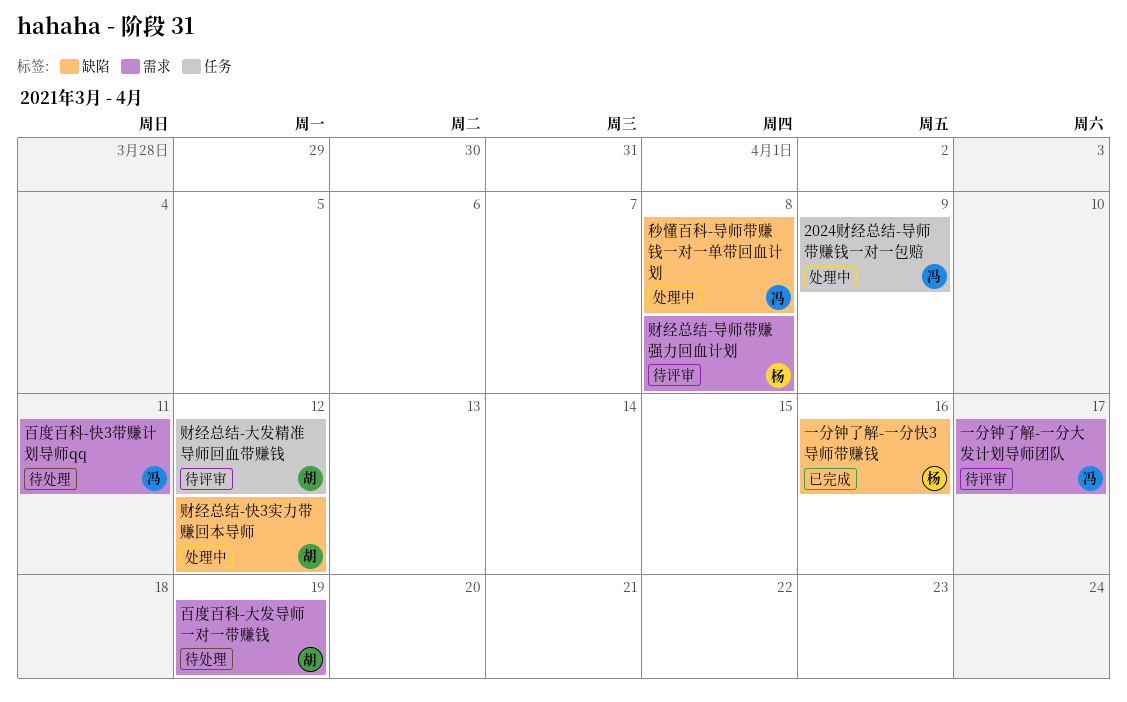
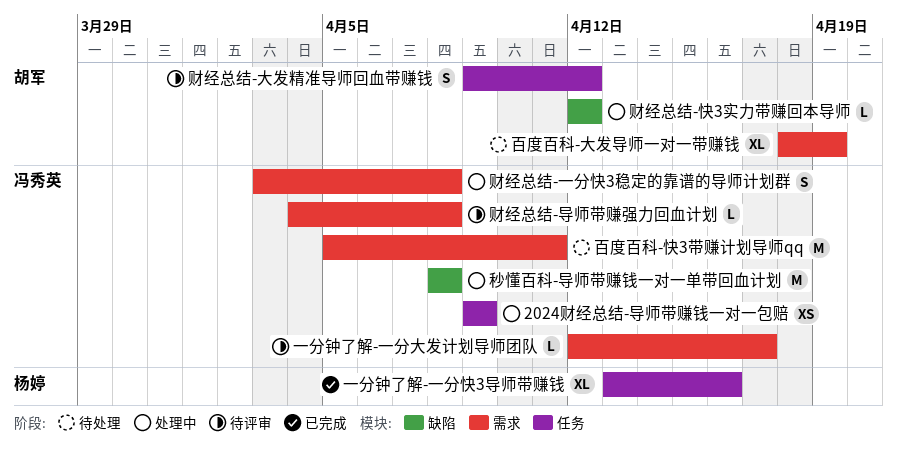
一分钟了解-一分快3导师带赚钱, label: 缺陷 -> 任务
财经总结-一分快3稳定的靠谱的导师计划群: none -> present
财经总结-导师带赚强力回血计划, owner: 杨婷 -> 冯秀英

